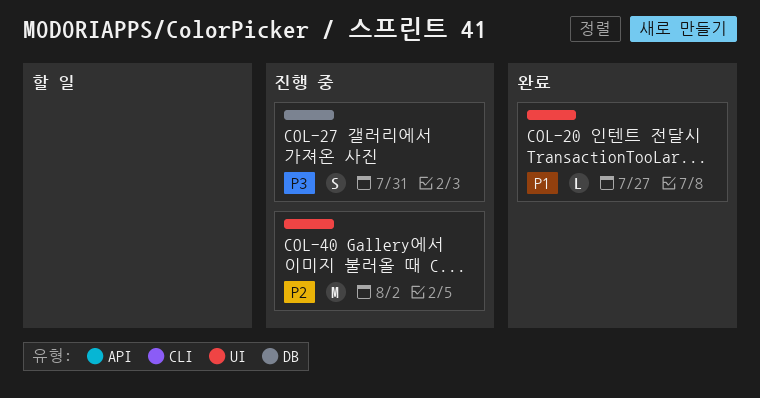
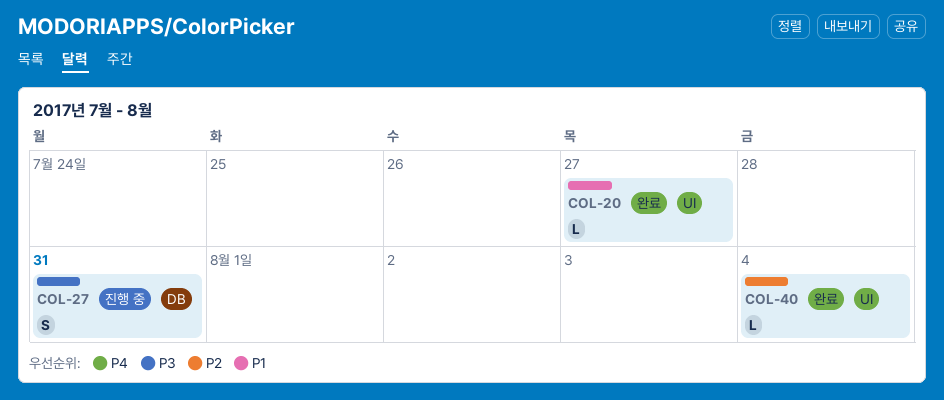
COL-40, status: 진행 중 -> 완료
COL-40, estimate: M -> L
COL-40, due: Aug 2 -> Aug 4

